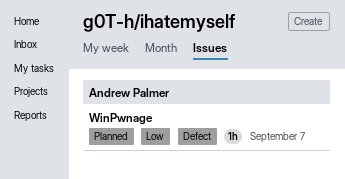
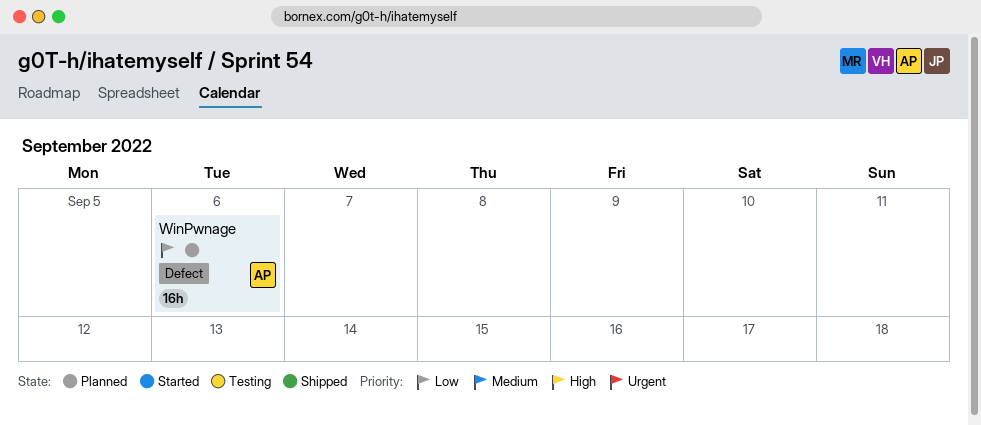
WinPwnage, estimate: 1h -> 16h
WinPwnage, due: Sep 7 -> Sep 6

